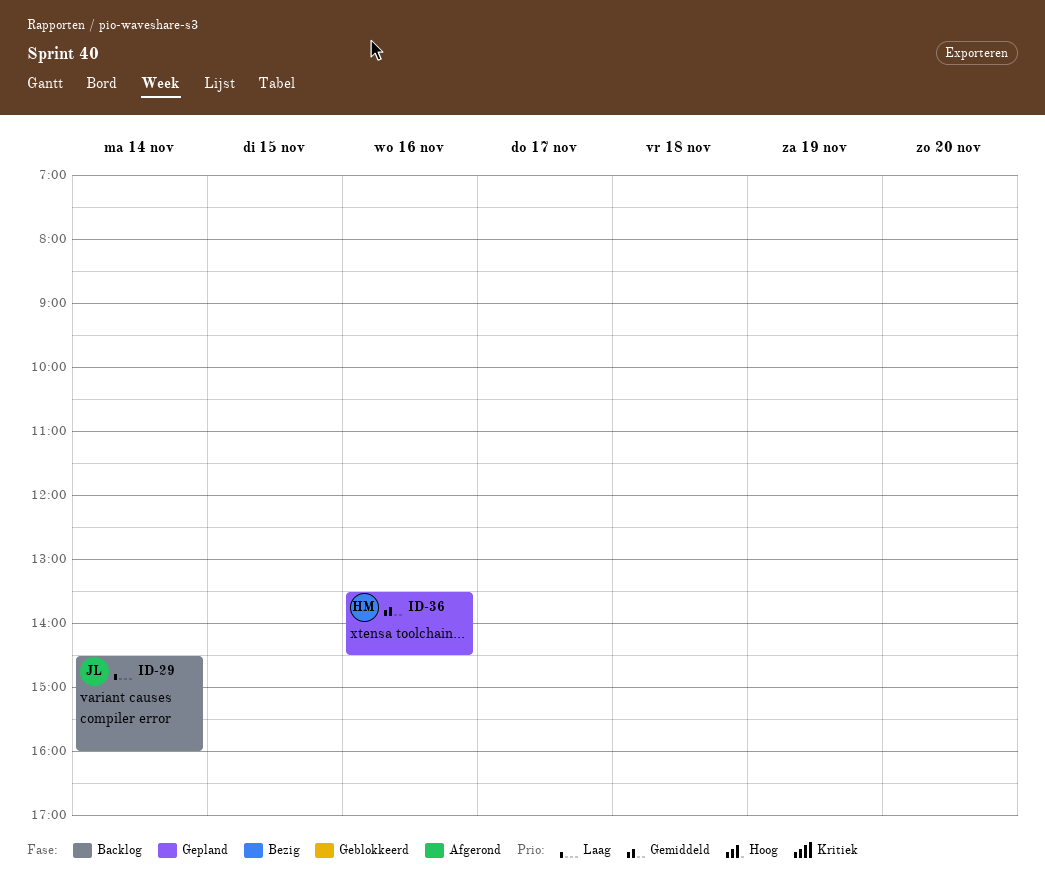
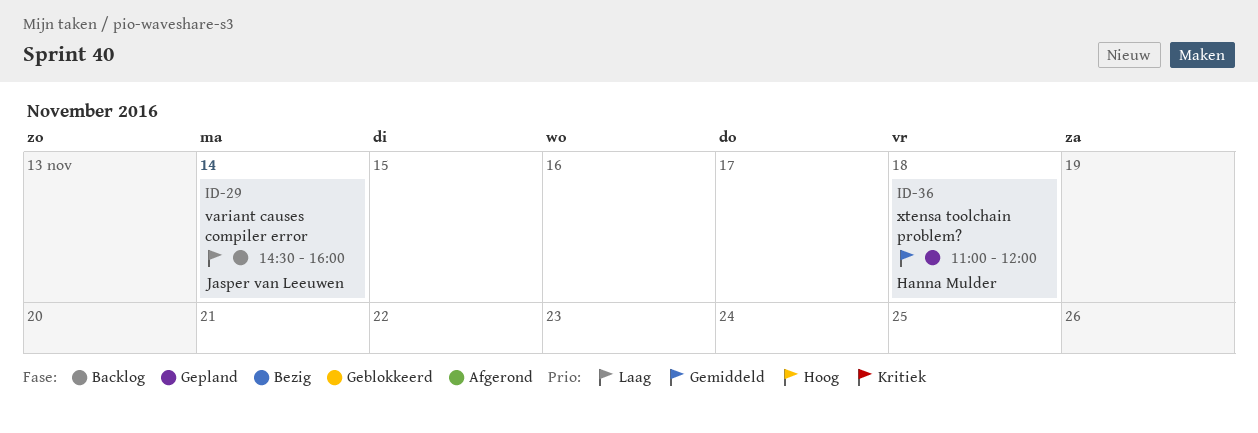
ID-36, day: Nov 16 -> Nov 18
ID-36, begins: 13:30 -> 11:00
ID-36, ends: 14:30 -> 12:00

